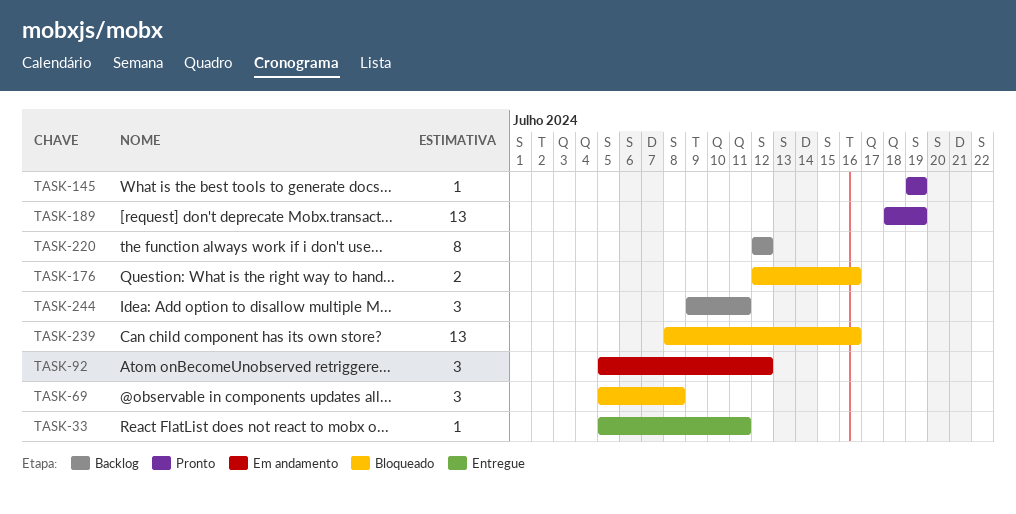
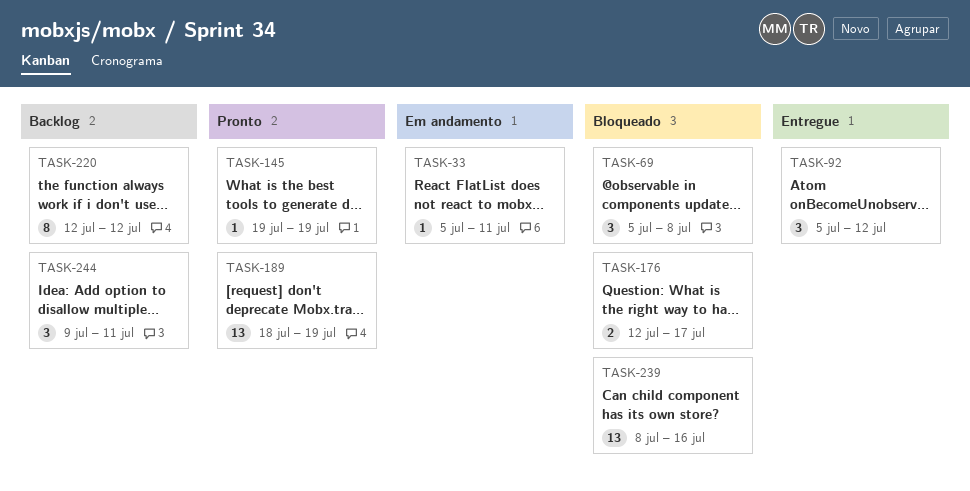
TASK-33, status: Entregue -> Em andamento
TASK-92, status: Em andamento -> Entregue
TASK-176, due: Jul 16 -> Jul 17

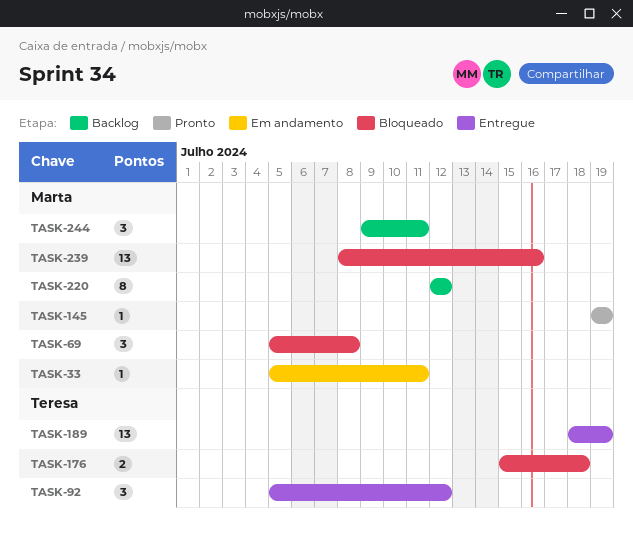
TASK-176, start: Jul 12 -> Jul 15
TASK-176, due: Jul 17 -> Jul 18
TASK-189, status: Pronto -> Entregue

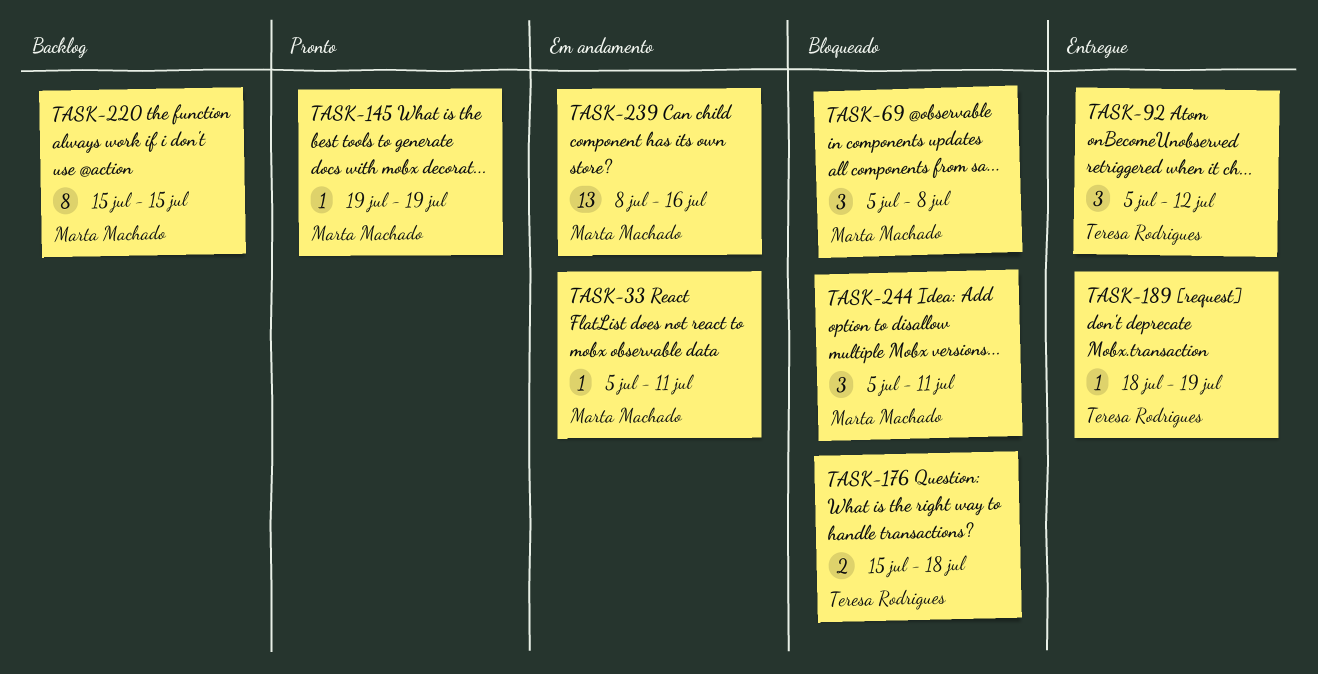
TASK-189, estimate: 13 -> 1
TASK-220, start: Jul 12 -> Jul 15
TASK-220, due: Jul 12 -> Jul 15
TASK-239, status: Bloqueado -> Em andamento
TASK-244, status: Backlog -> Bloqueado
TASK-244, start: Jul 9 -> Jul 5

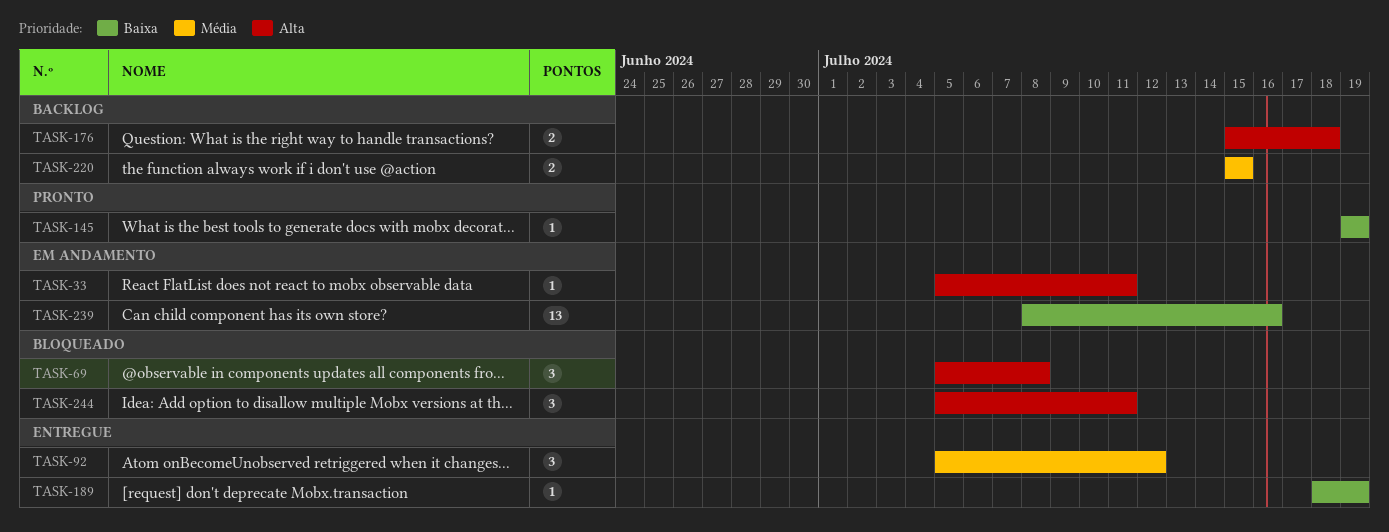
TASK-176, status: Bloqueado -> Backlog
TASK-220, estimate: 8 -> 2

